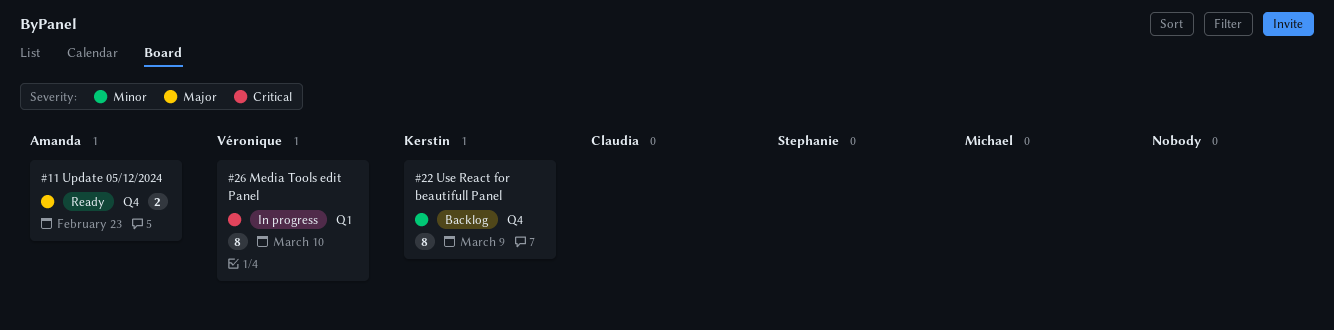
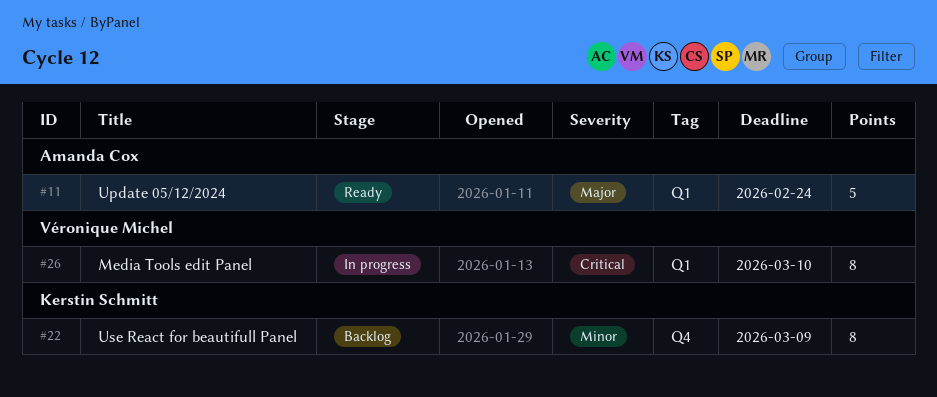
#11, label: Q4 -> Q1
#11, estimate: 2 -> 5
#11, due: Feb 23 -> Feb 24

